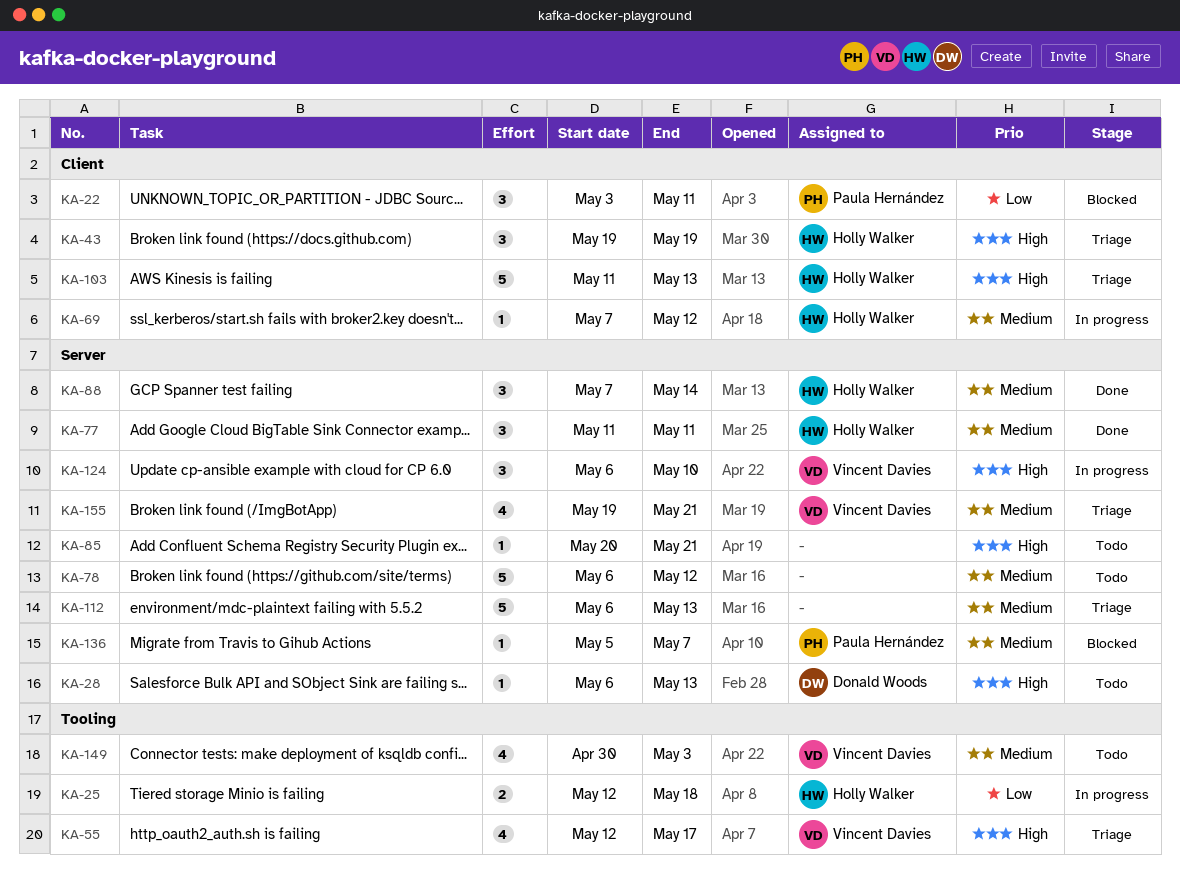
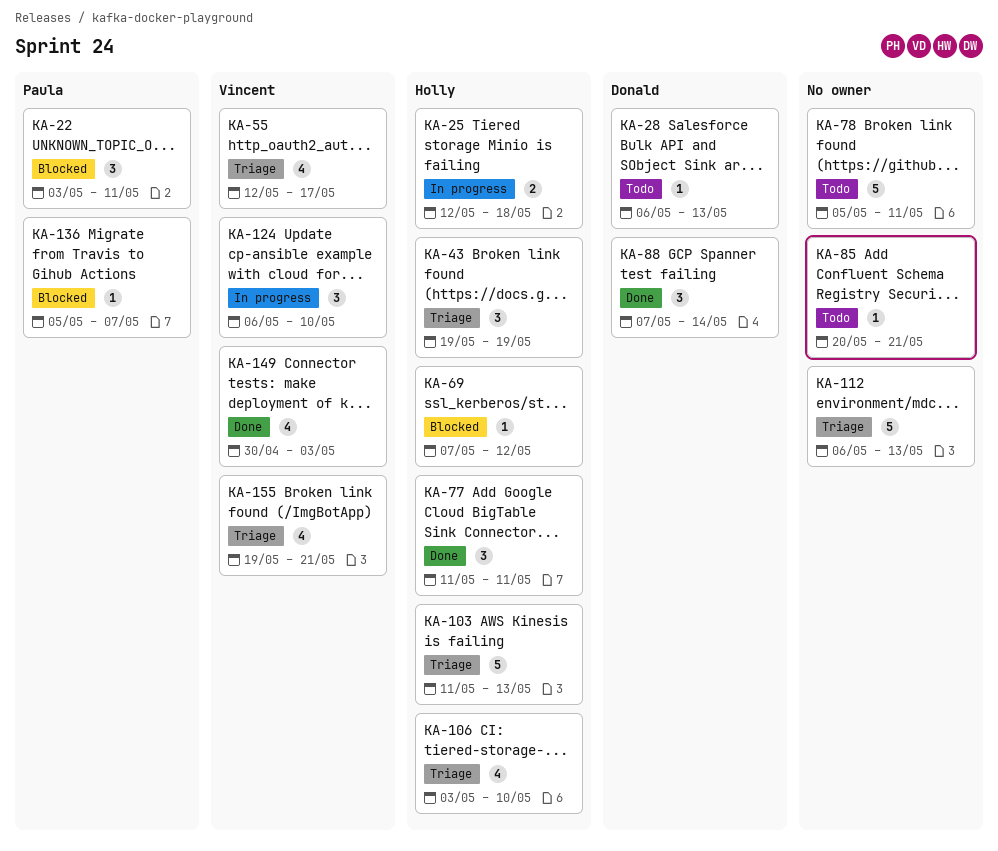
KA-69, status: In progress -> Blocked
KA-78, start: May 6 -> May 5
KA-78, due: May 12 -> May 11
KA-88, owner: Holly Walker -> Donald Woods
KA-106: none -> present
KA-149, status: Todo -> Done

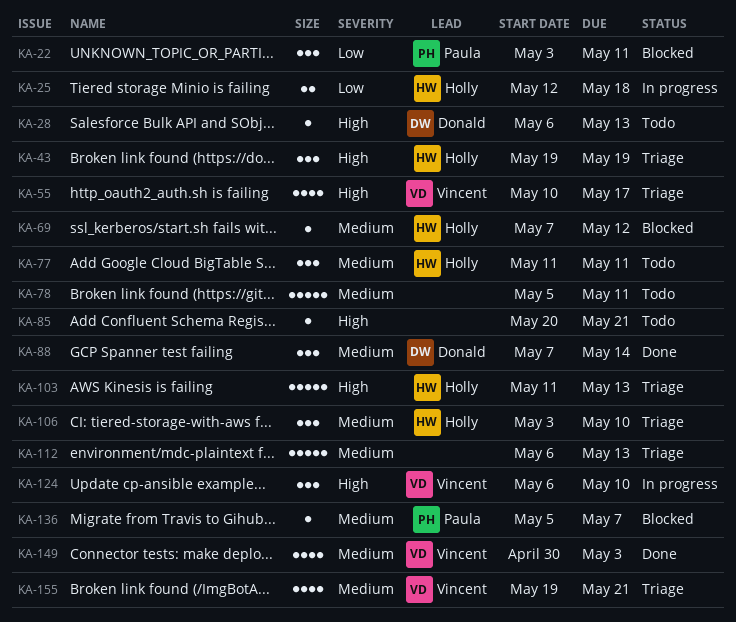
KA-55, start: May 12 -> May 10
KA-77, status: Done -> Todo
KA-106, estimate: 4 -> 3

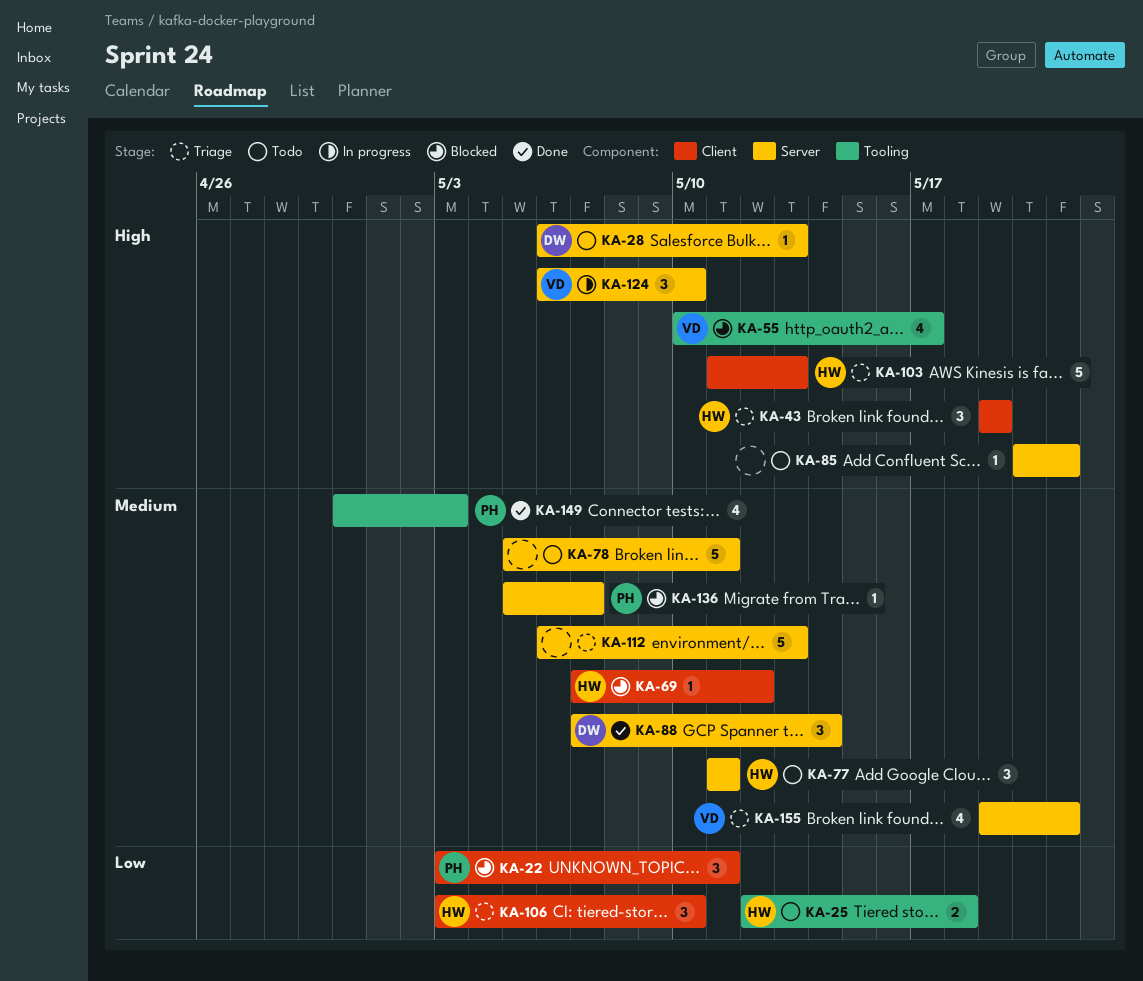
KA-25, status: In progress -> Todo
KA-55, status: Triage -> Blocked
KA-106, priority: Medium -> Low
KA-149, owner: Vincent -> Paula

